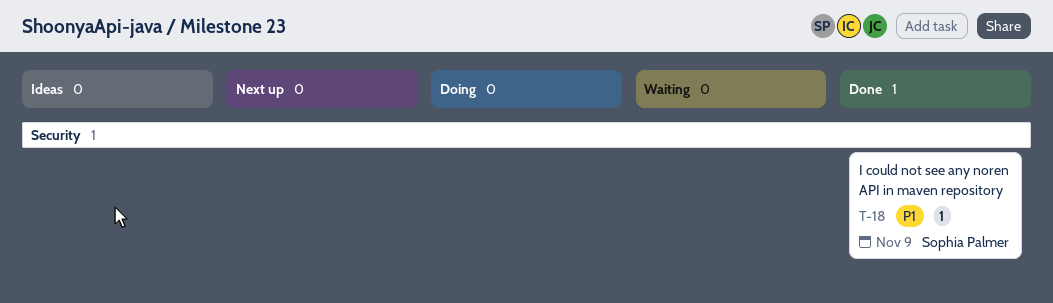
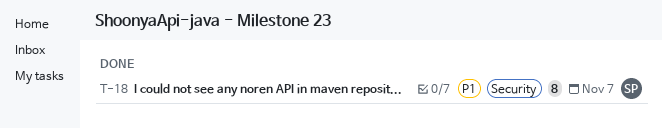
T-18, estimate: 1 -> 8
T-18, due: Nov 9 -> Nov 7

